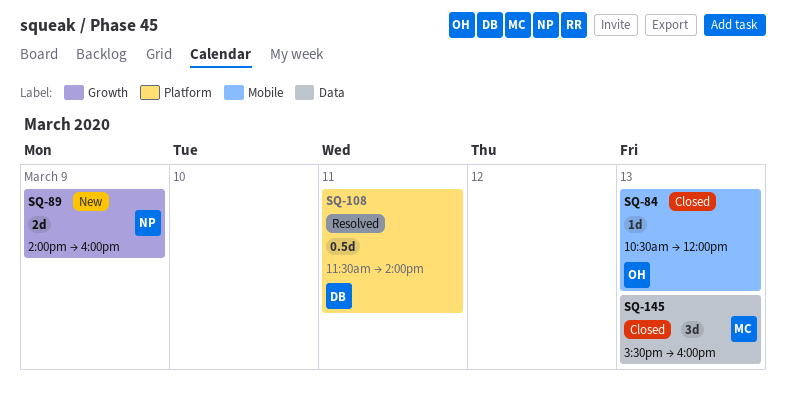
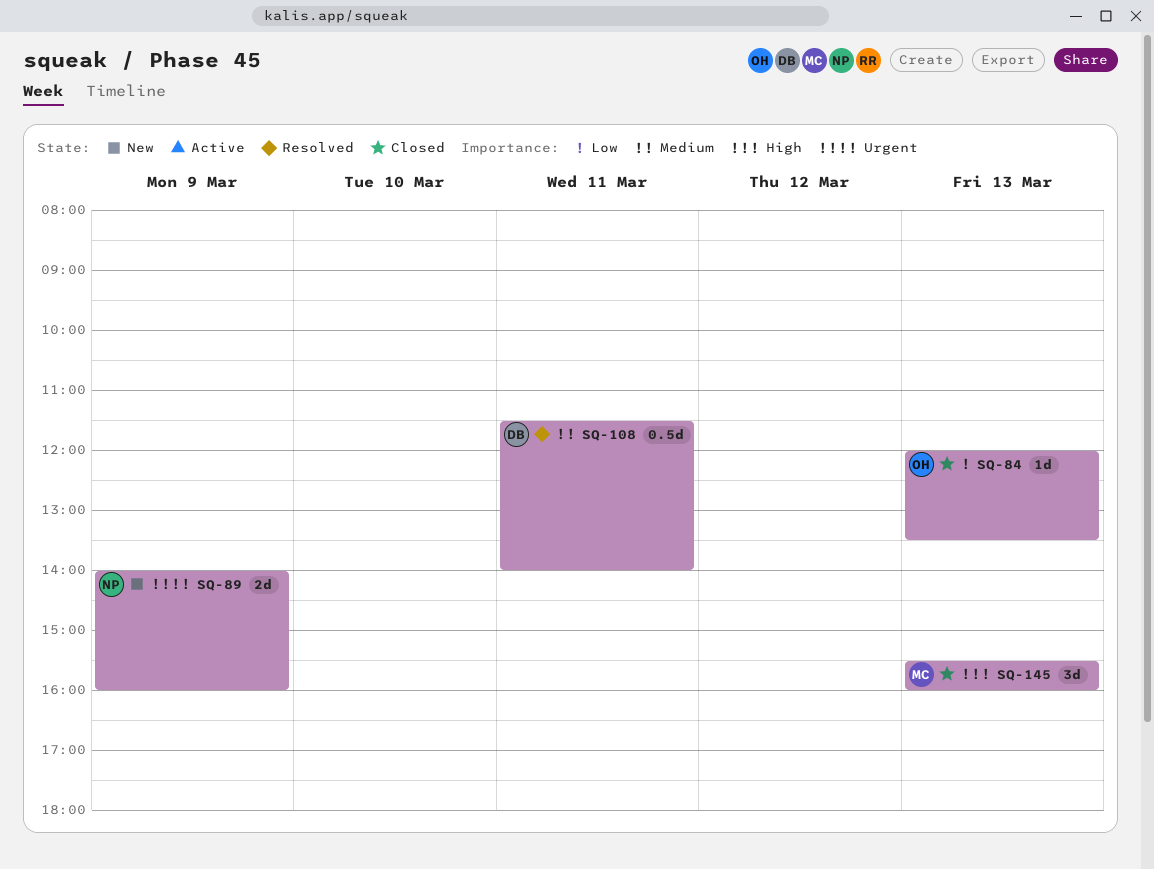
SQ-84, begins: 10:30 -> 12:00
SQ-84, ends: 12:00 -> 13:30

